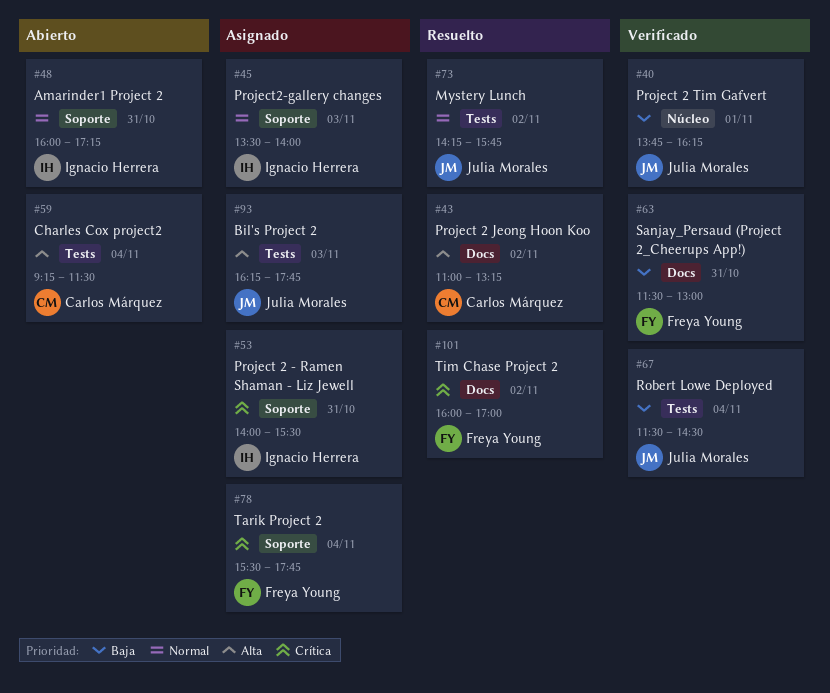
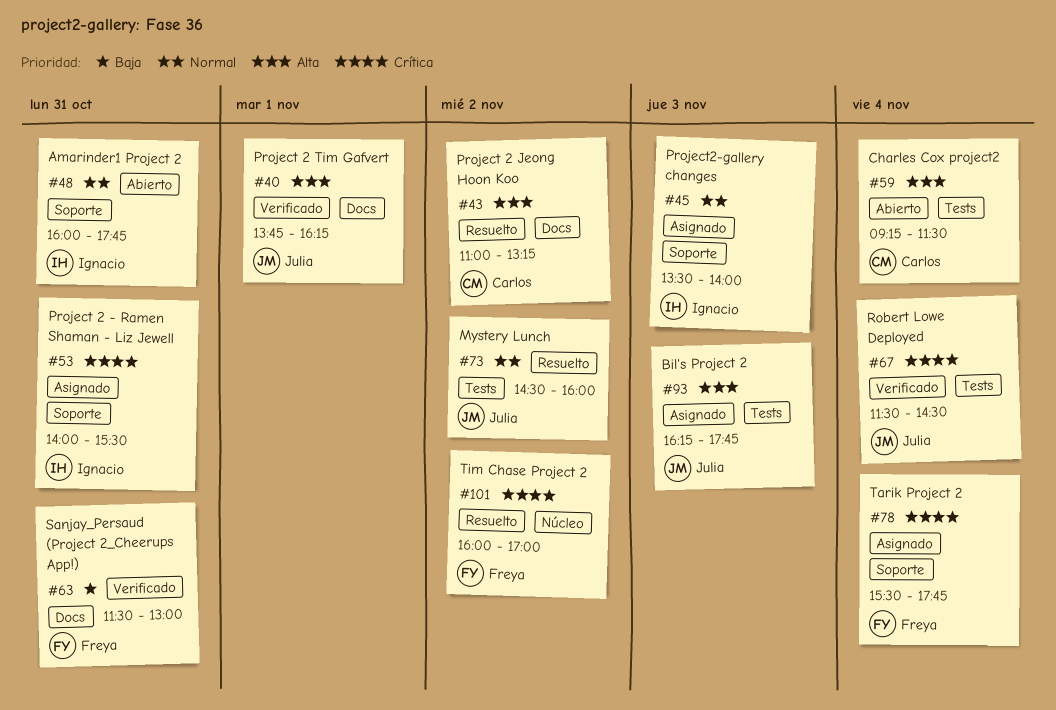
#40, priority: Baja -> Alta
#40, label: Núcleo -> Docs
#48, ends: 17:15 -> 17:45
#67, priority: Baja -> Crítica
#73, begins: 14:15 -> 14:30
#73, ends: 15:45 -> 16:00
#101, label: Docs -> Núcleo

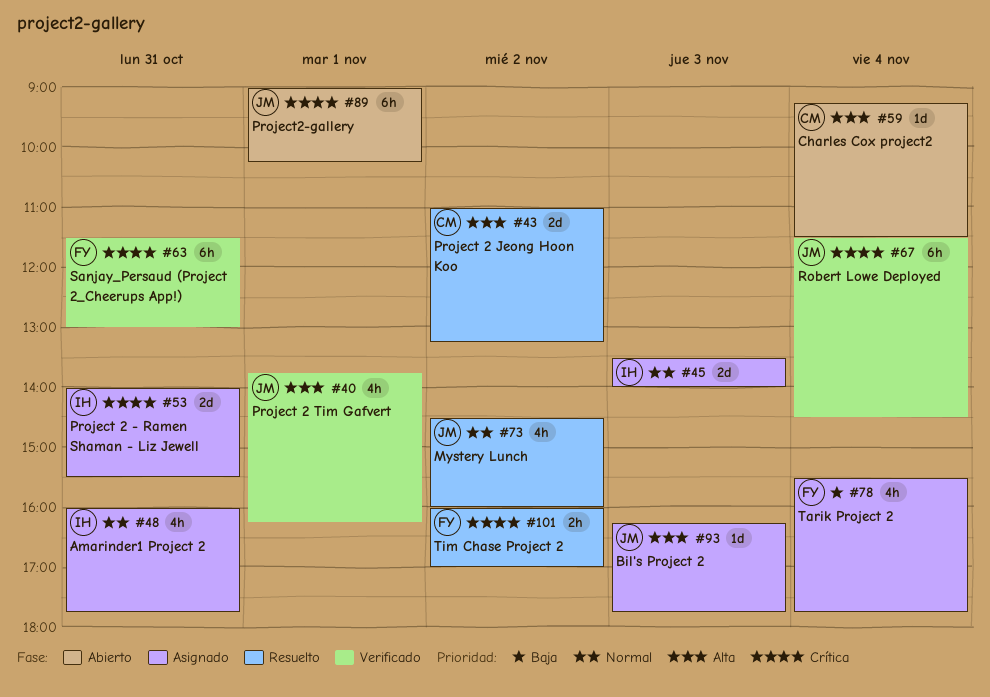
#48, status: Abierto -> Asignado
#63, priority: Baja -> Crítica
#78, priority: Crítica -> Baja
#89: none -> present

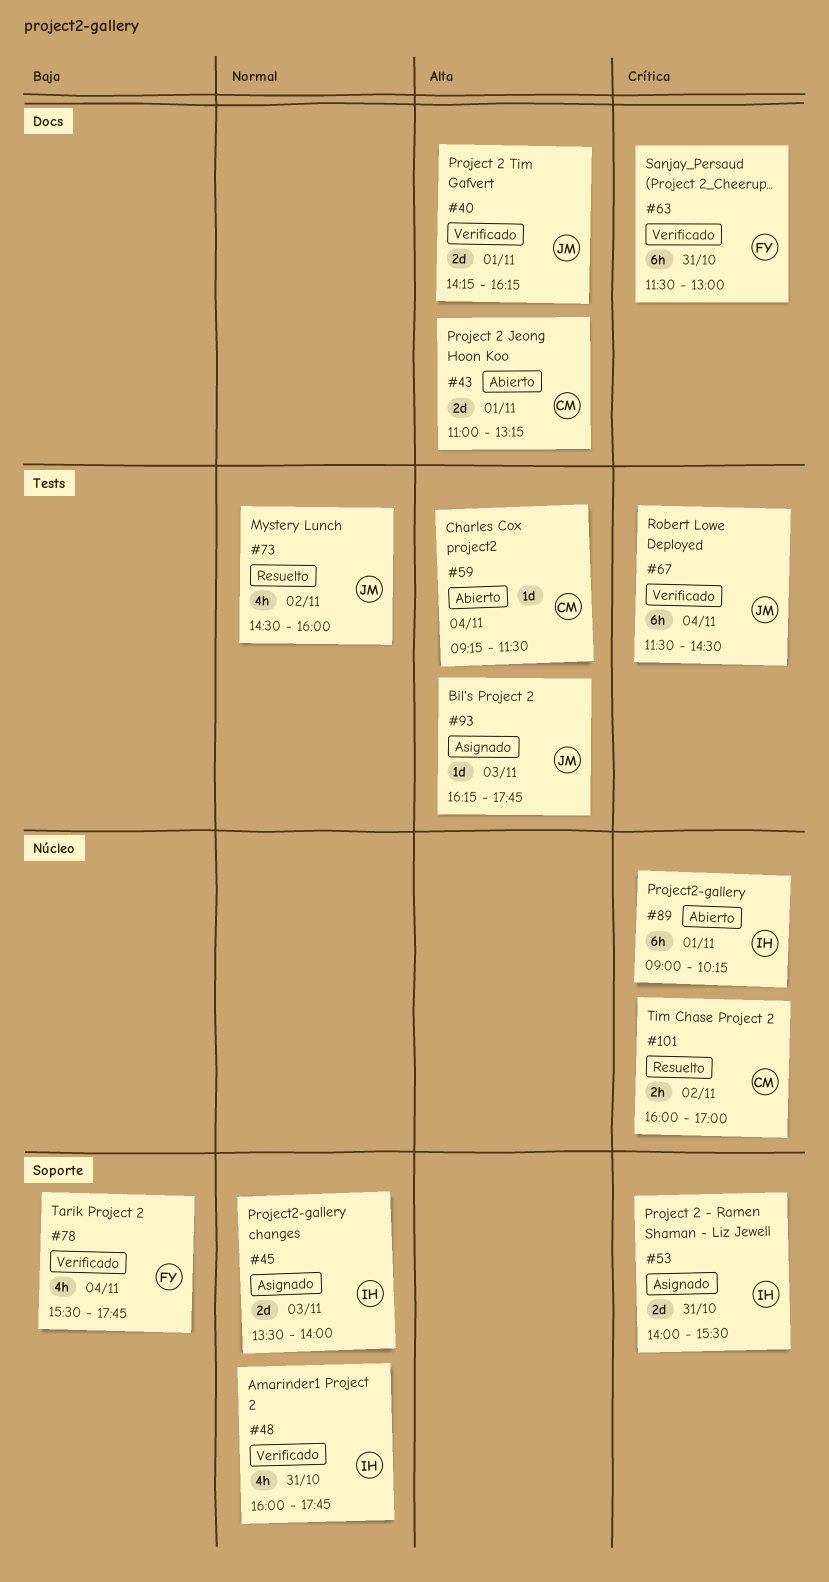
#40, estimate: 4h -> 2d
#40, begins: 13:45 -> 14:15
#43, status: Resuelto -> Abierto
#43, day: Nov 2 -> Nov 1
#48, status: Asignado -> Verificado
#78, status: Asignado -> Verificado
#89, owner: JM -> IH
#101, owner: FY -> CM

